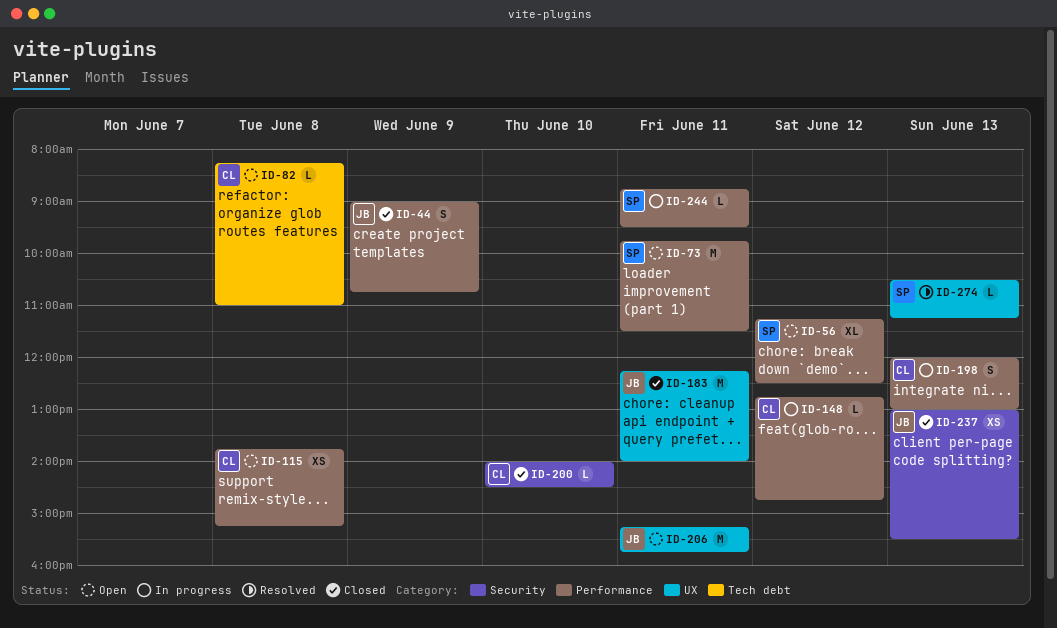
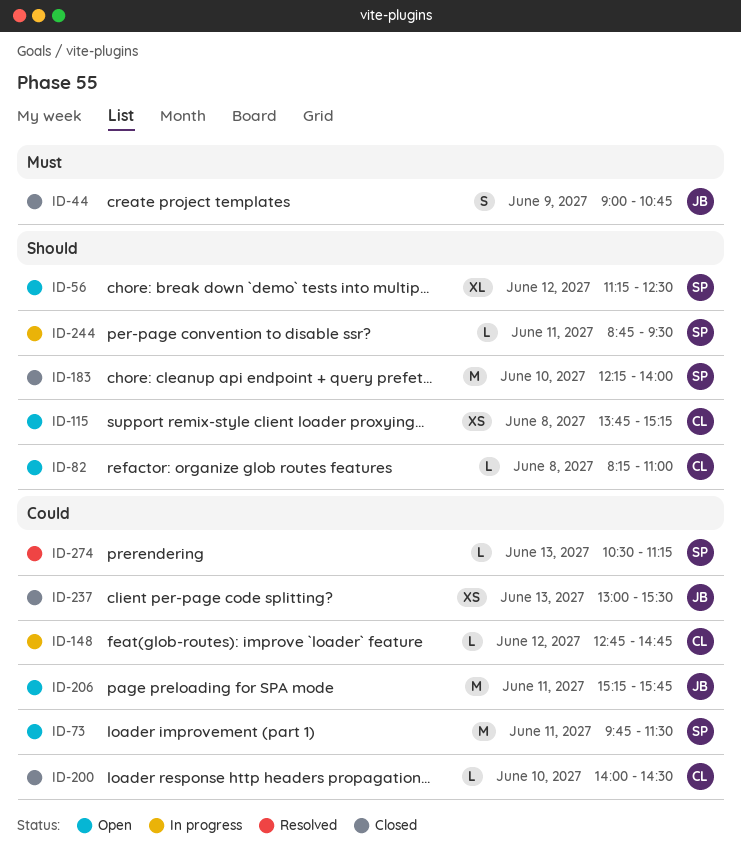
ID-183, owner: JB -> SP
ID-183, day: Jun 11 -> Jun 10
ID-198: present -> none

